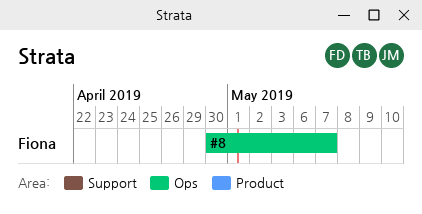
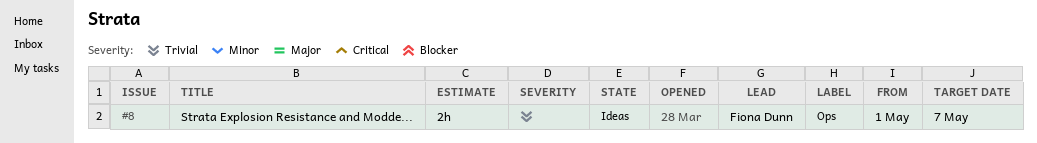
#8, start: Apr 30 -> May 1

